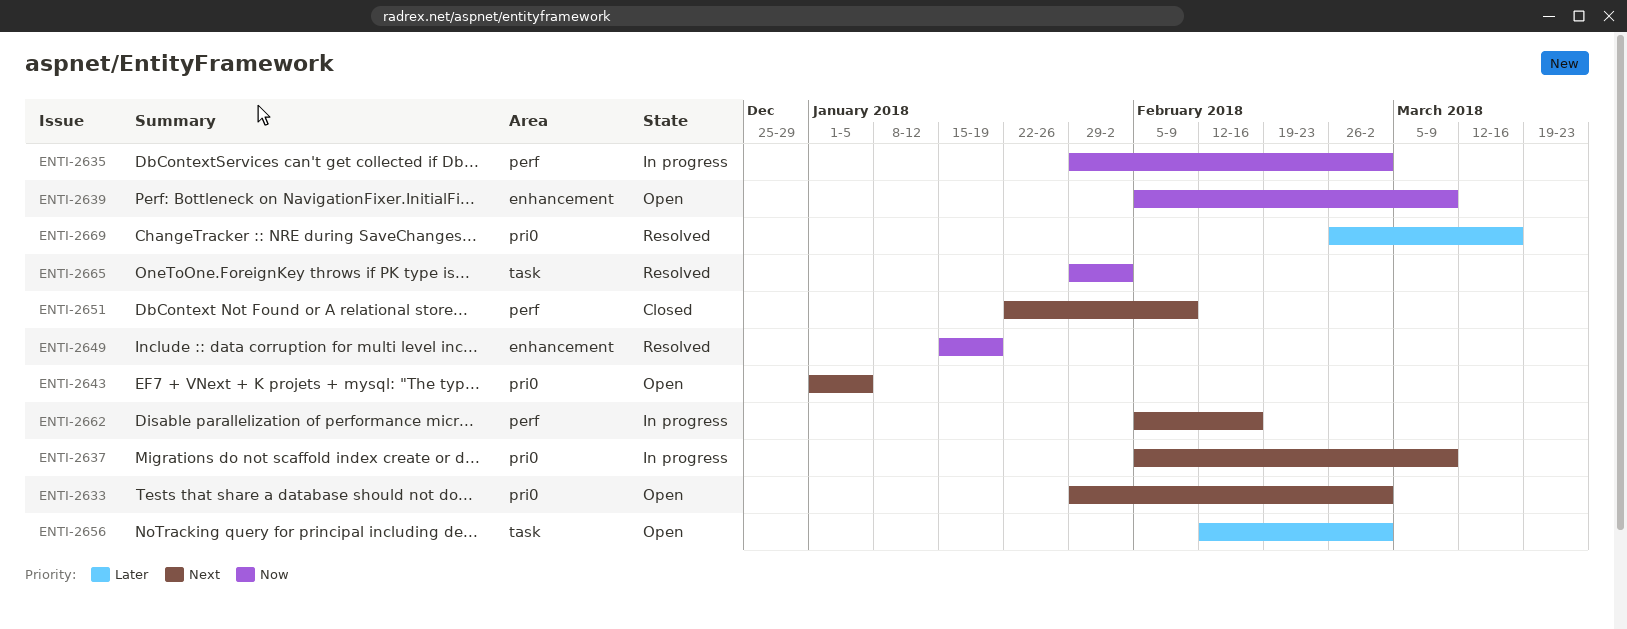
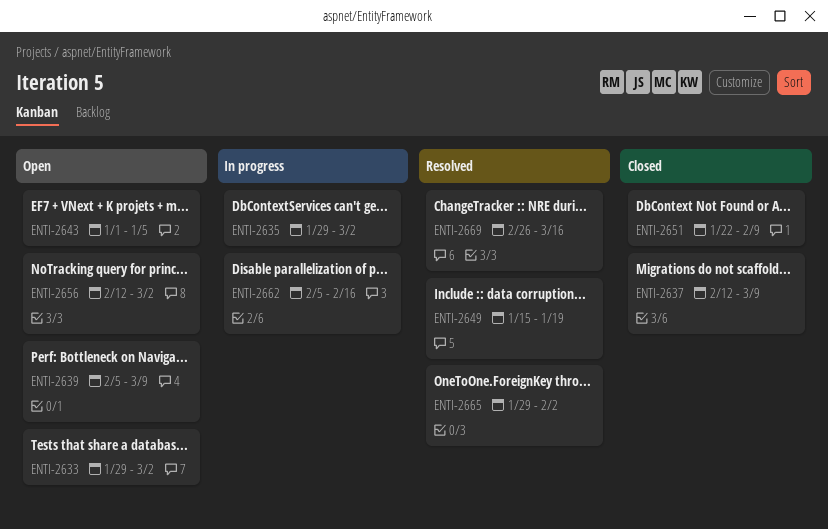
ENTI-2637, status: In progress -> Closed
ENTI-2637, start: Feb 5 -> Feb 12

